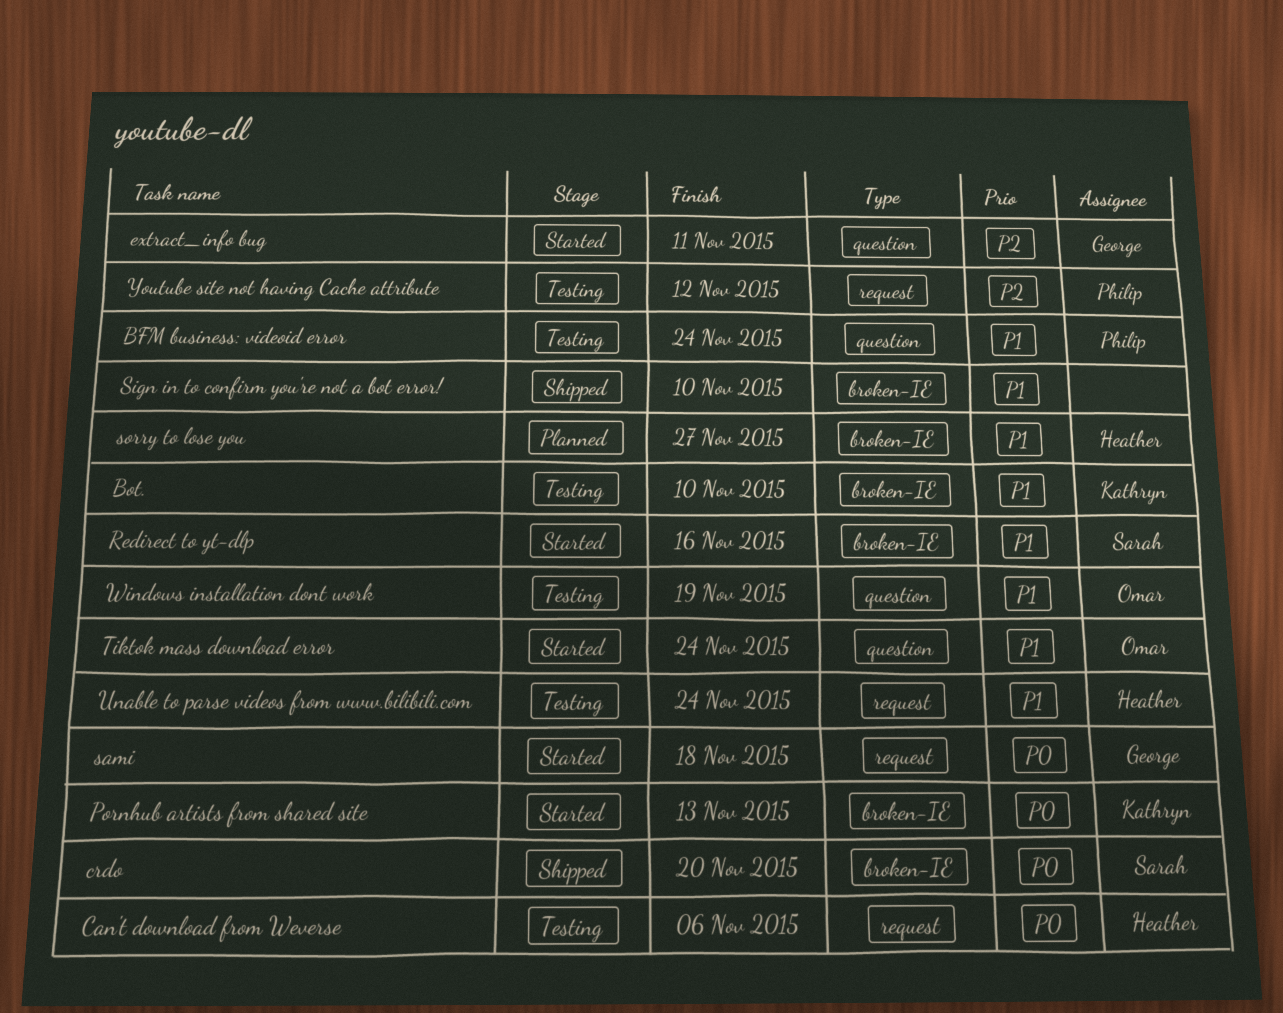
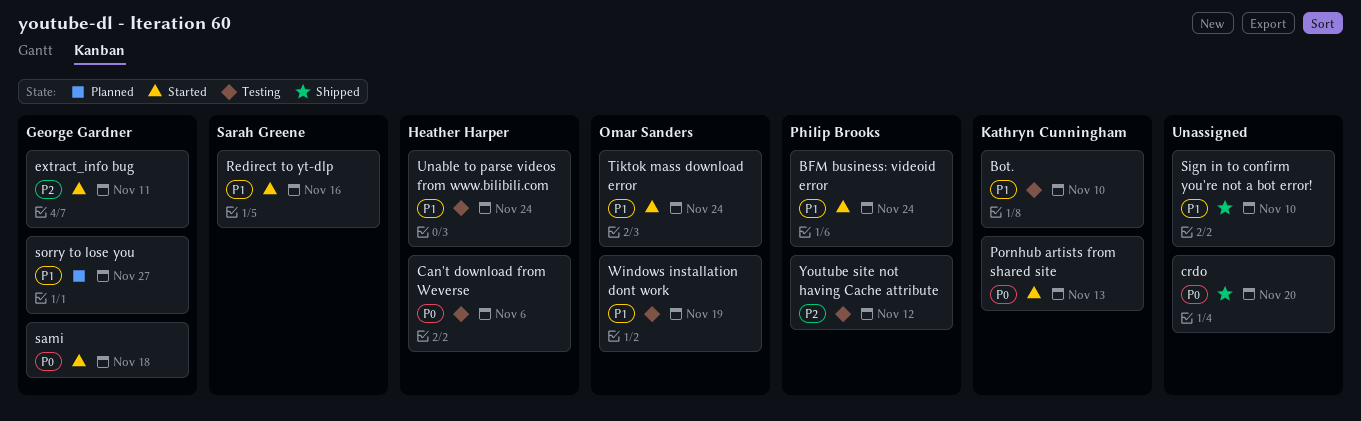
BFM business: videoid error, status: Testing -> Started
crdo, owner: Sarah Greene -> none
sorry to lose you, owner: Heather Harper -> George Gardner

